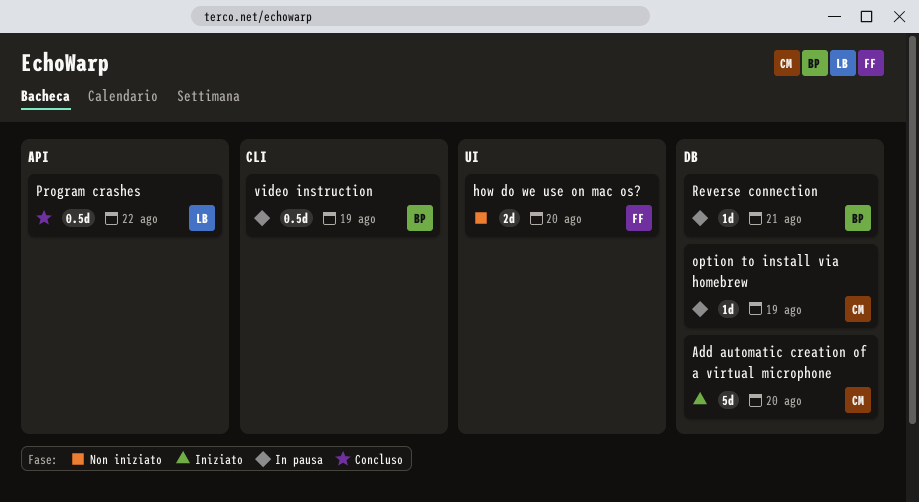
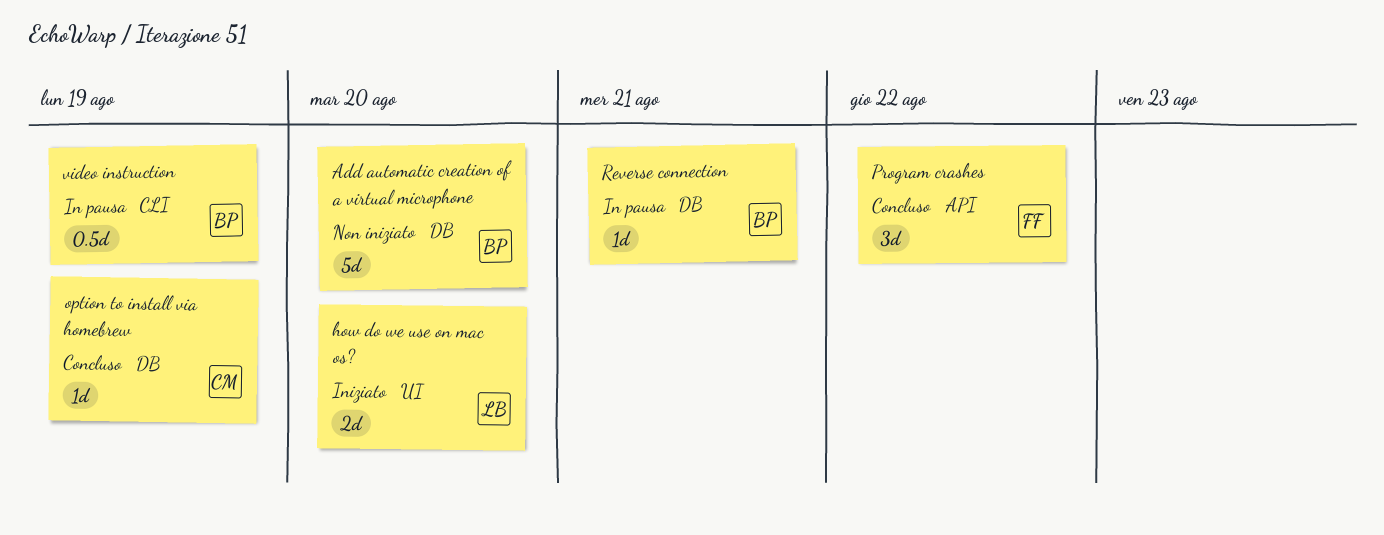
Add automatic creation of a virtual microphone, status: Iniziato -> Non iniziato
Add automatic creation of a virtual microphone, owner: CM -> BP
how do we use on mac os?, status: Non iniziato -> Iniziato
how do we use on mac os?, owner: FF -> LB
option to install via homebrew, status: In pausa -> Concluso
Program crashes, owner: LB -> FF
Program crashes, estimate: 0.5d -> 3d

